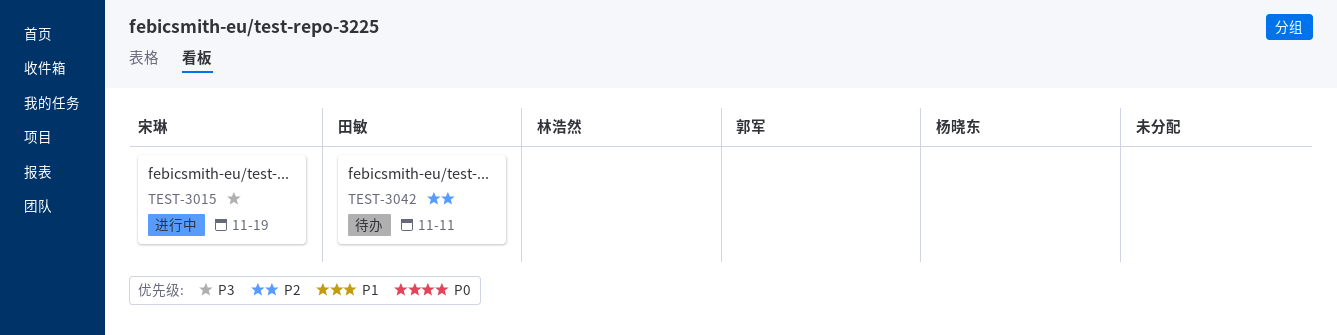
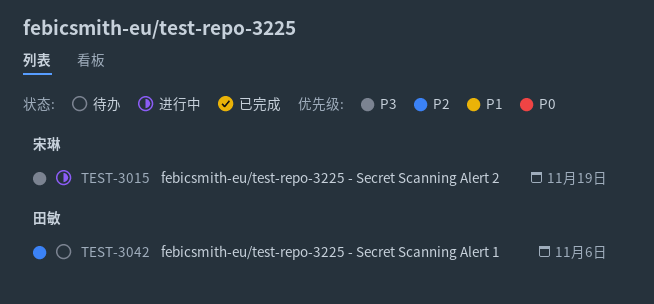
TEST-3042, due: Nov 11 -> Nov 6

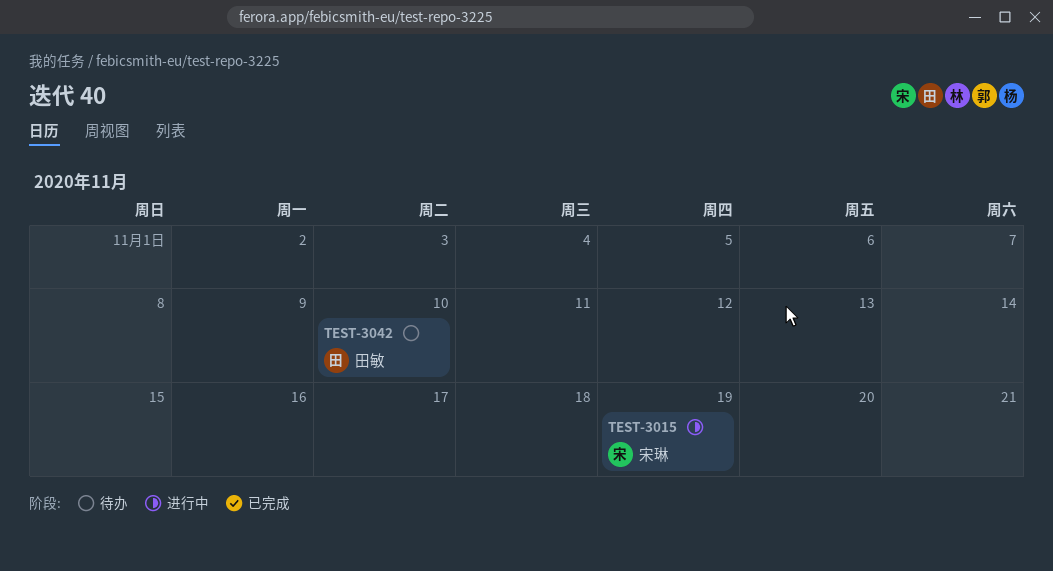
TEST-3042, due: Nov 6 -> Nov 10

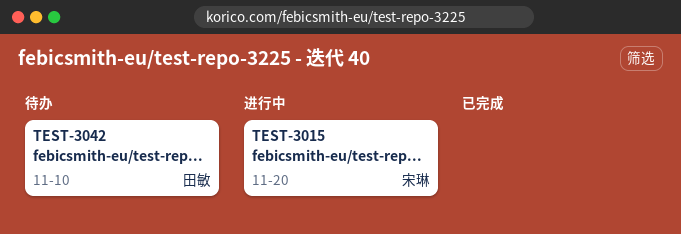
TEST-3015, due: Nov 19 -> Nov 20

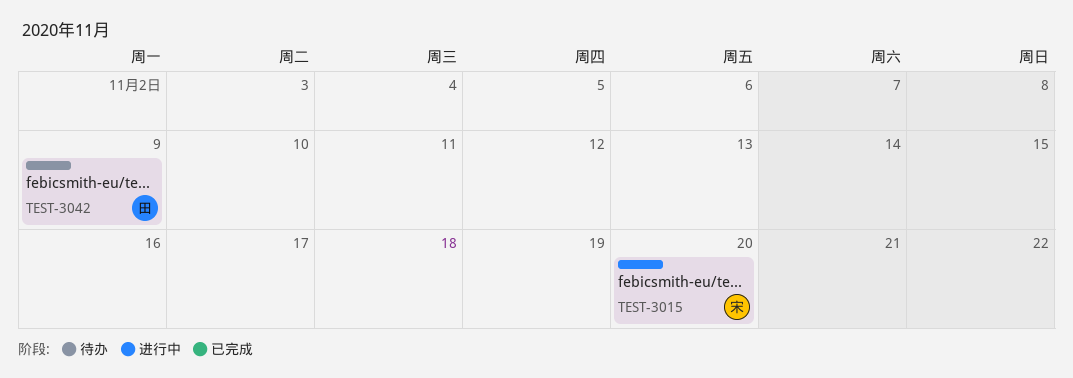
TEST-3042, due: Nov 10 -> Nov 9

